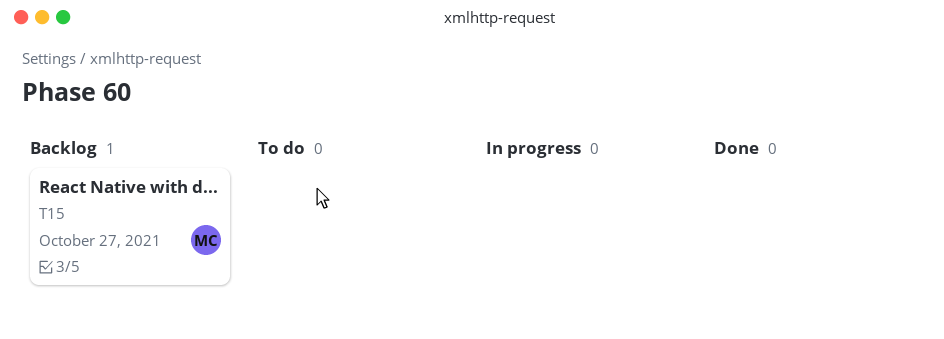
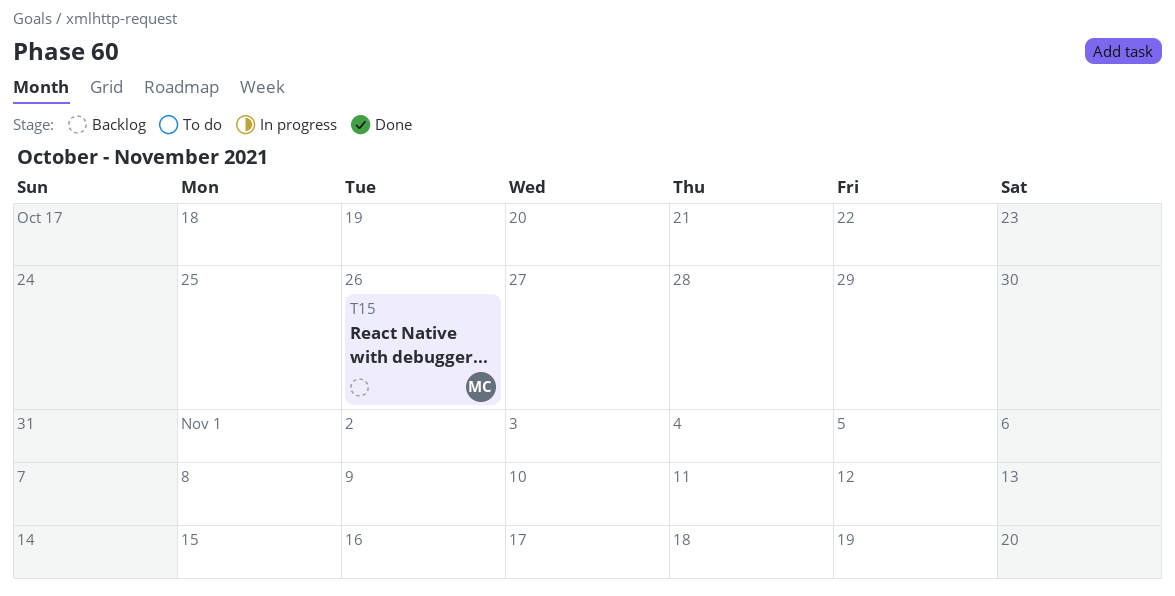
T15, due: Oct 27 -> Oct 26

